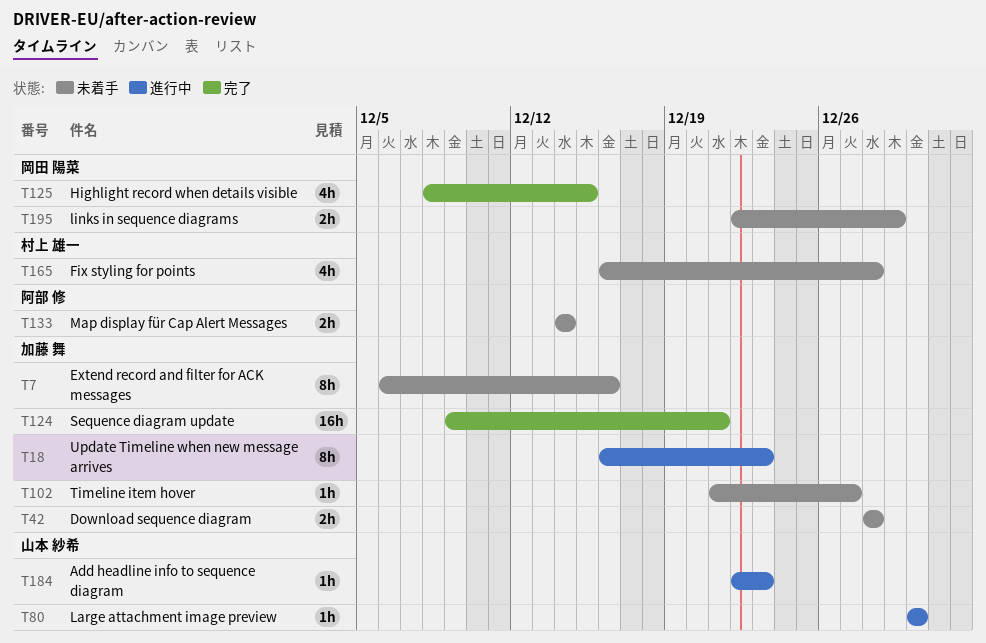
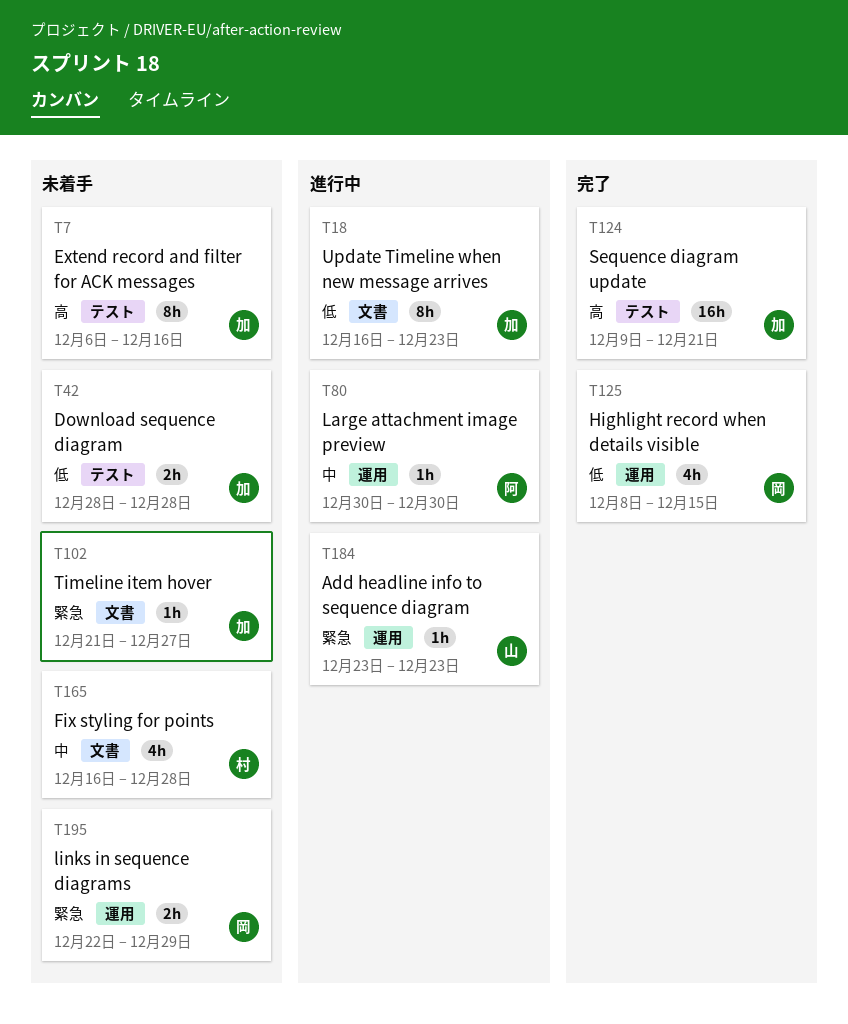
T80, owner: 山本 紗希 -> 阿部 修
T133: present -> none
T184, start: Dec 22 -> Dec 23

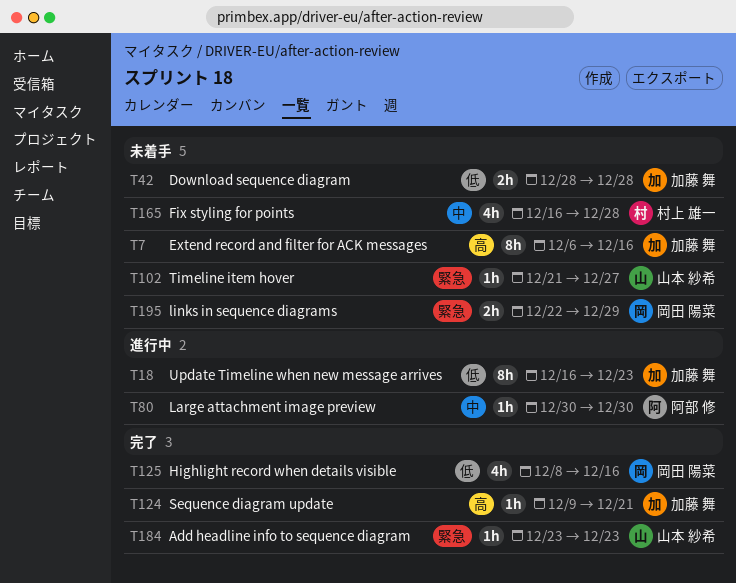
T102, owner: 加藤 舞 -> 山本 紗希
T124, estimate: 16h -> 1h
T125, due: Dec 15 -> Dec 16
T184, status: 進行中 -> 完了

